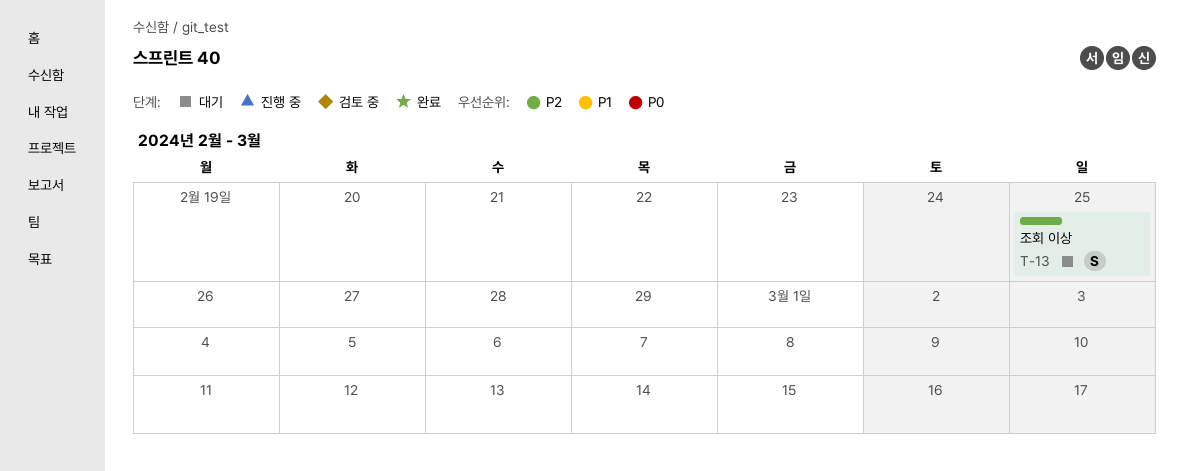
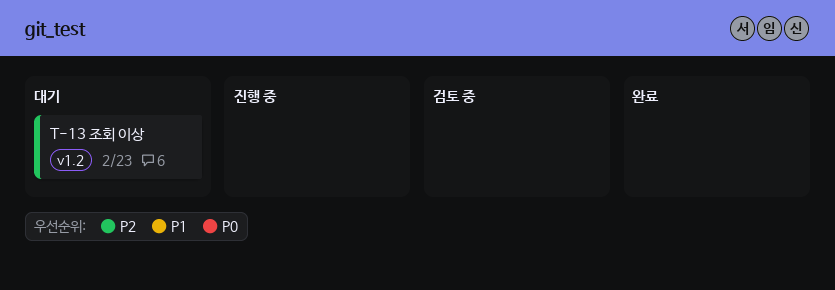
T-13, due: Feb 25 -> Feb 23

